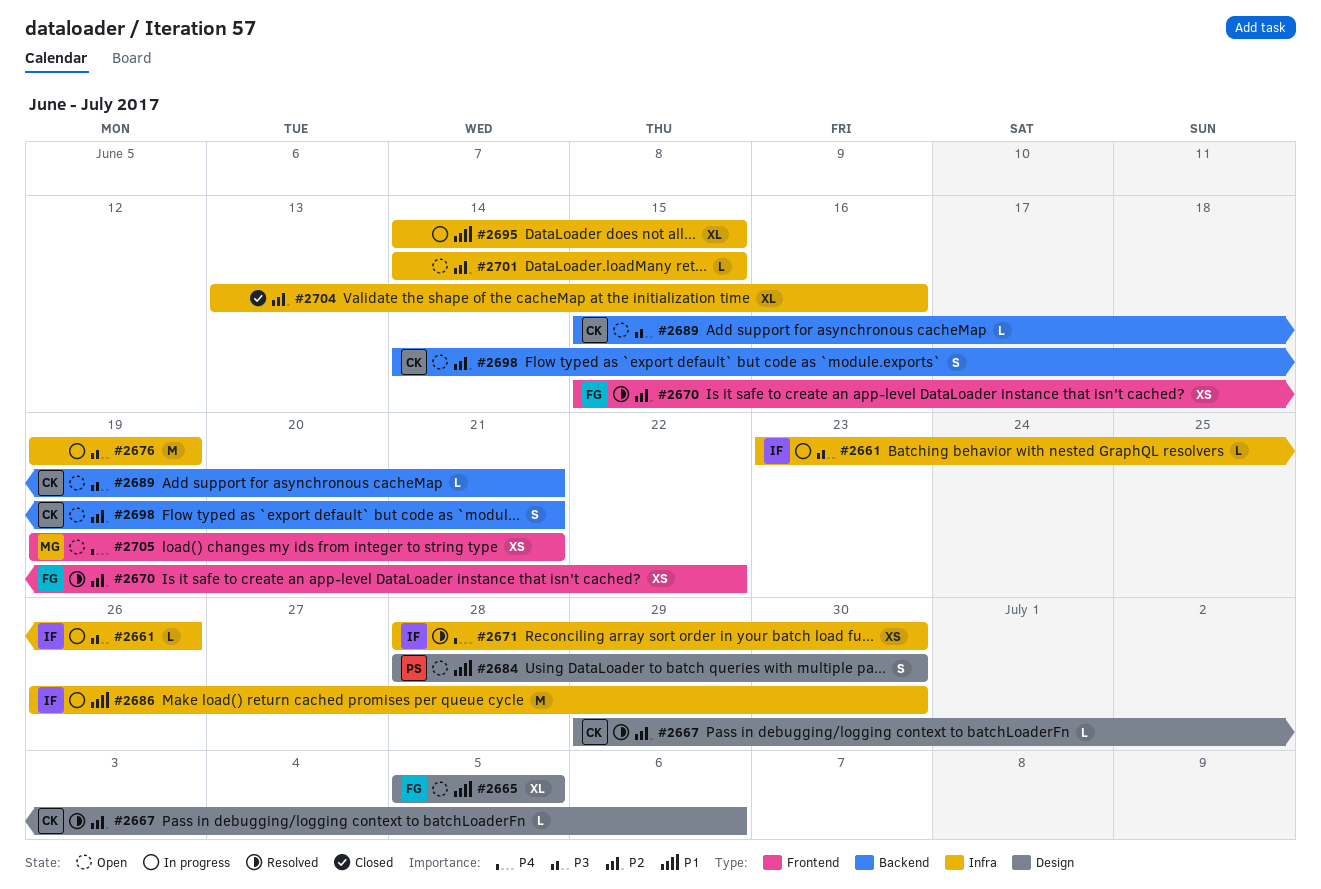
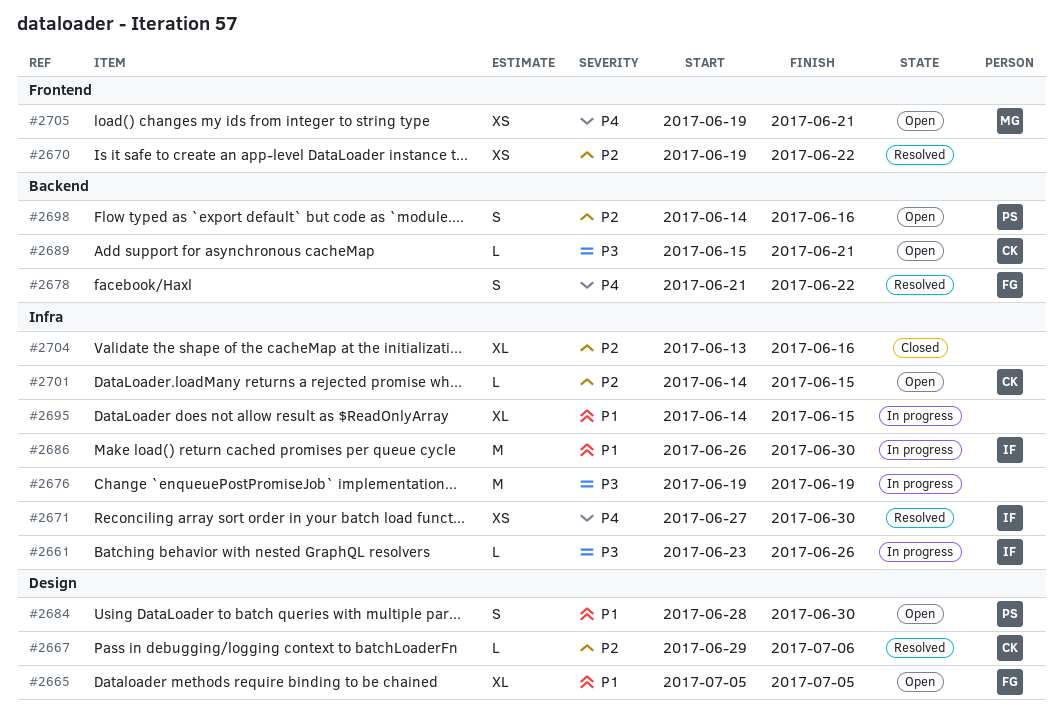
#2670, owner: FG -> none
#2670, start: Jun 15 -> Jun 19
#2671, start: Jun 28 -> Jun 27
#2678: none -> present
#2698, owner: CK -> PS
#2698, due: Jun 21 -> Jun 16
#2701, owner: none -> CK

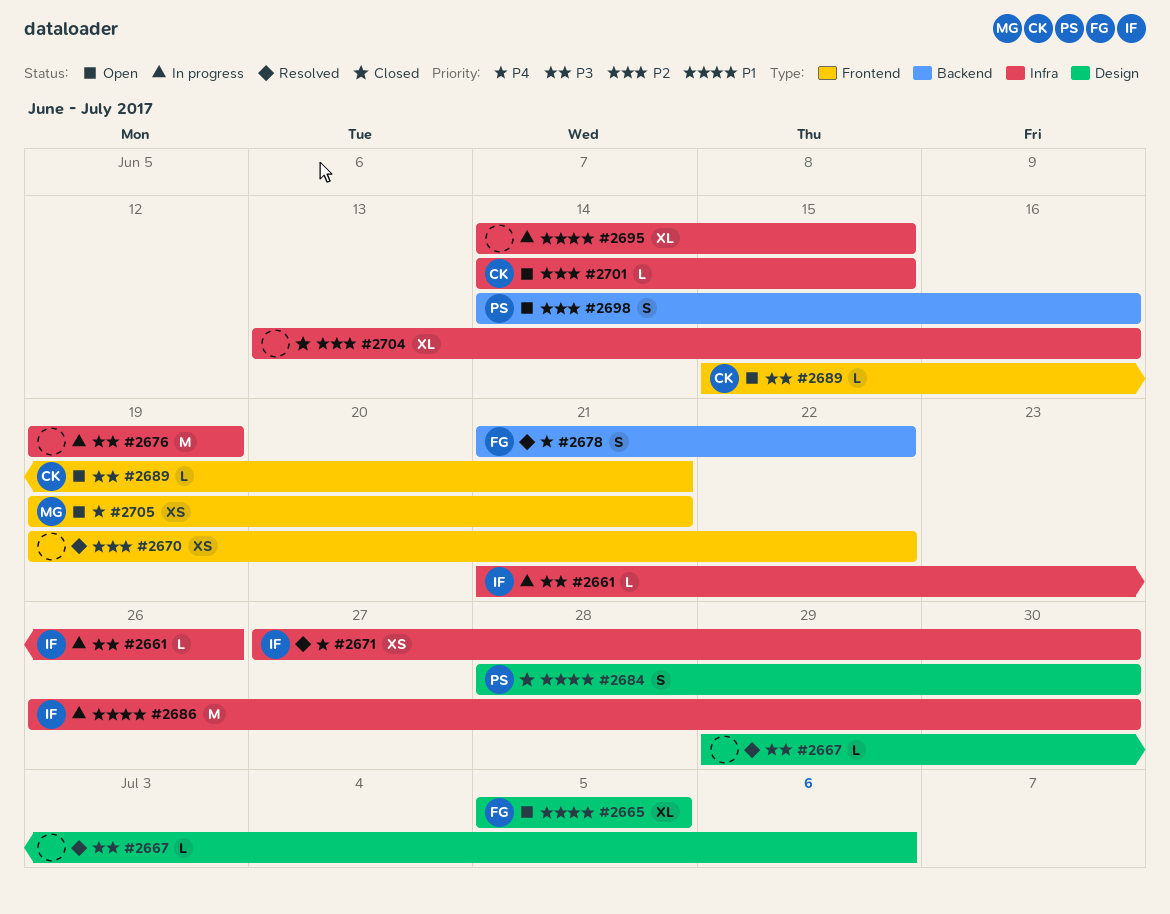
#2661, start: Jun 23 -> Jun 21
#2667, owner: CK -> none
#2667, priority: P2 -> P3
#2684, status: Open -> Closed
#2689, label: Backend -> Frontend

